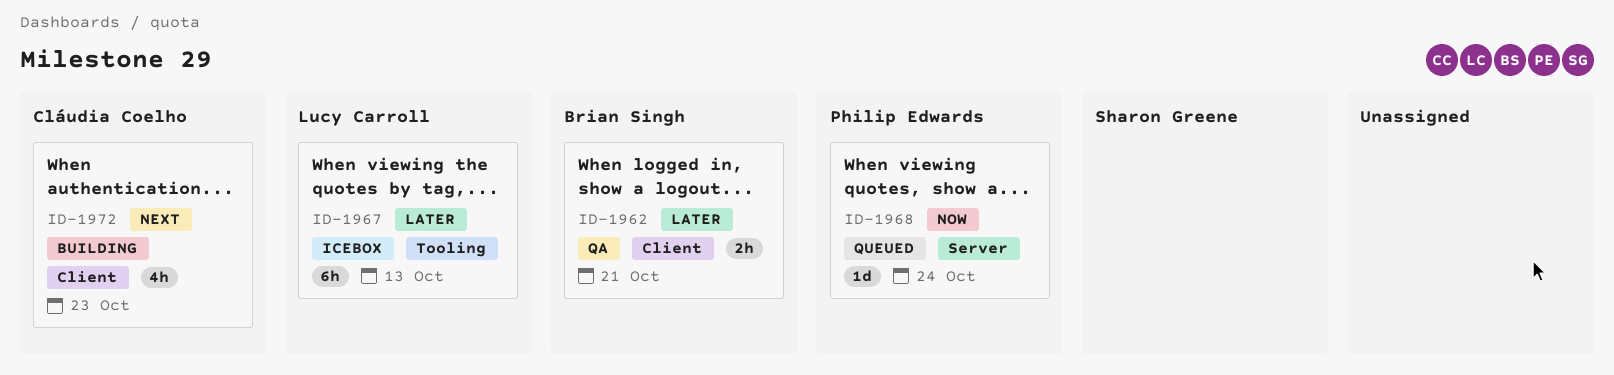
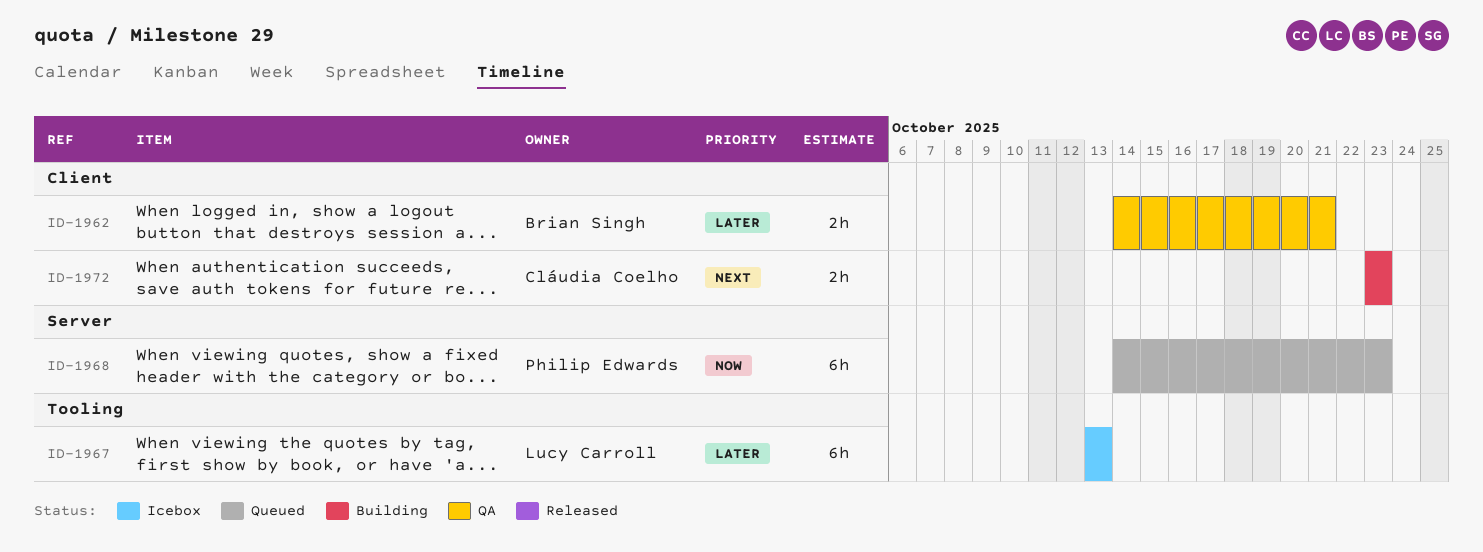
ID-1968, estimate: 1d -> 6h
ID-1968, due: Oct 24 -> Oct 23
ID-1972, estimate: 4h -> 2h

